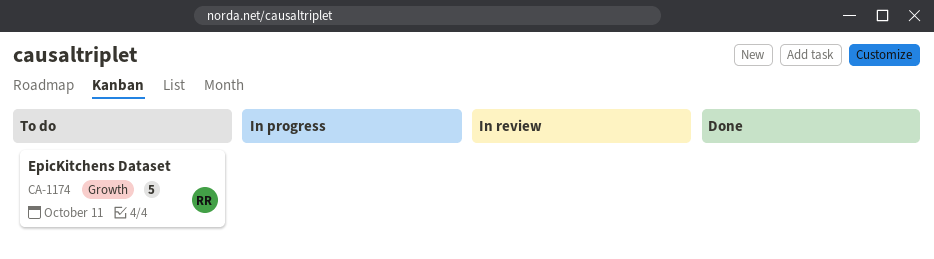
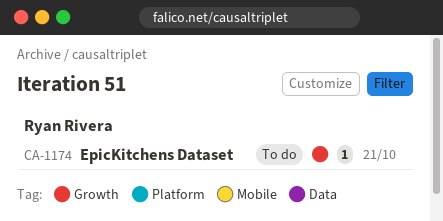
CA-1174, estimate: 5 -> 1
CA-1174, due: Oct 11 -> Oct 21

